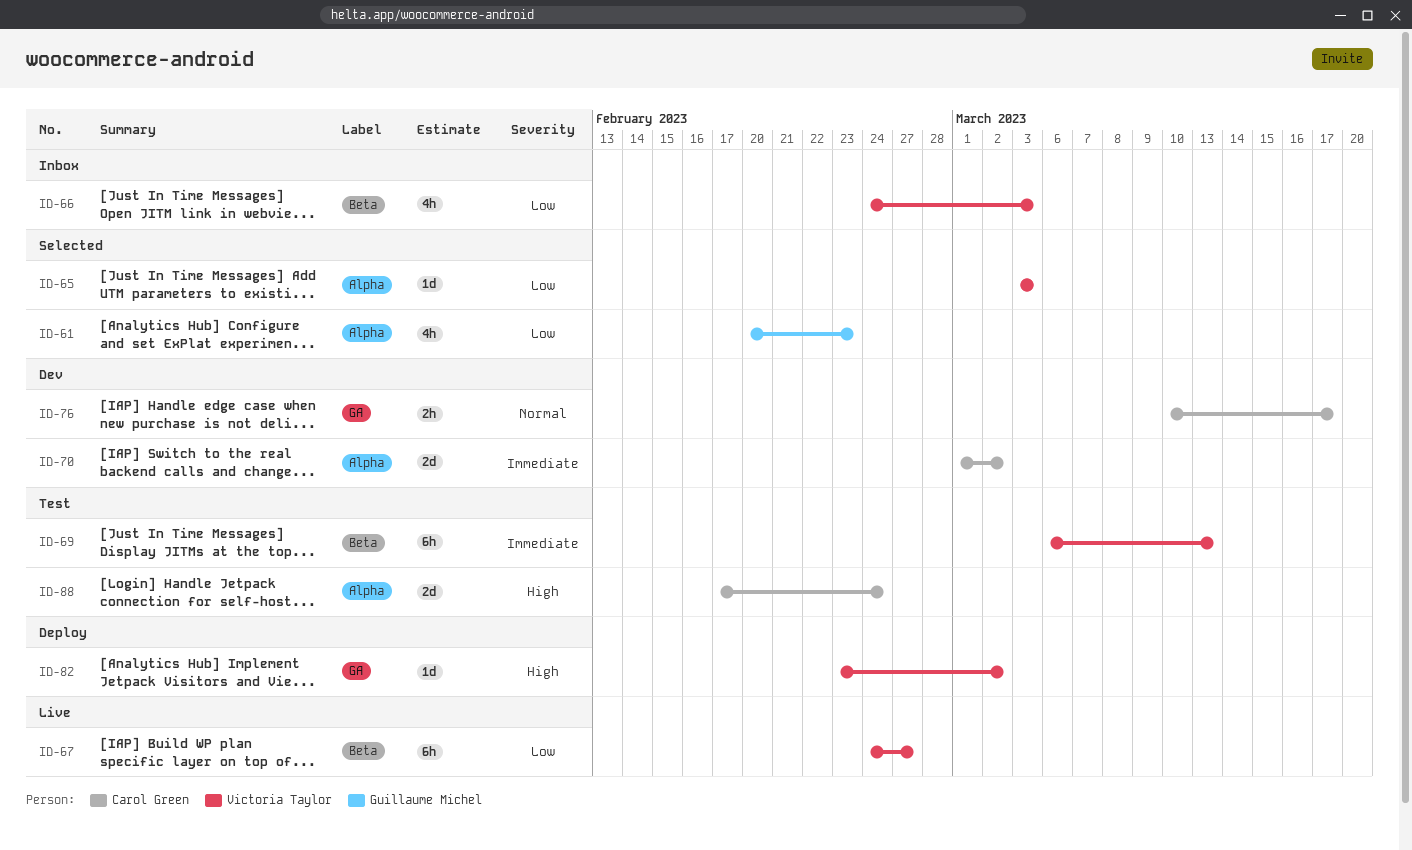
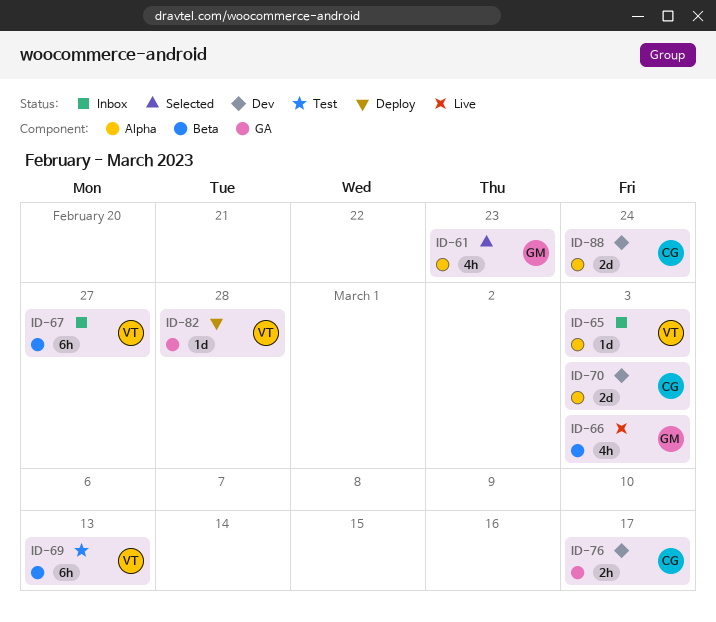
ID-65, status: Selected -> Inbox
ID-66, status: Inbox -> Live
ID-66, owner: Victoria Taylor -> Guillaume Michel
ID-67, status: Live -> Inbox
ID-70, due: Mar 2 -> Mar 3
ID-82, due: Mar 2 -> Feb 28
ID-88, status: Test -> Dev

